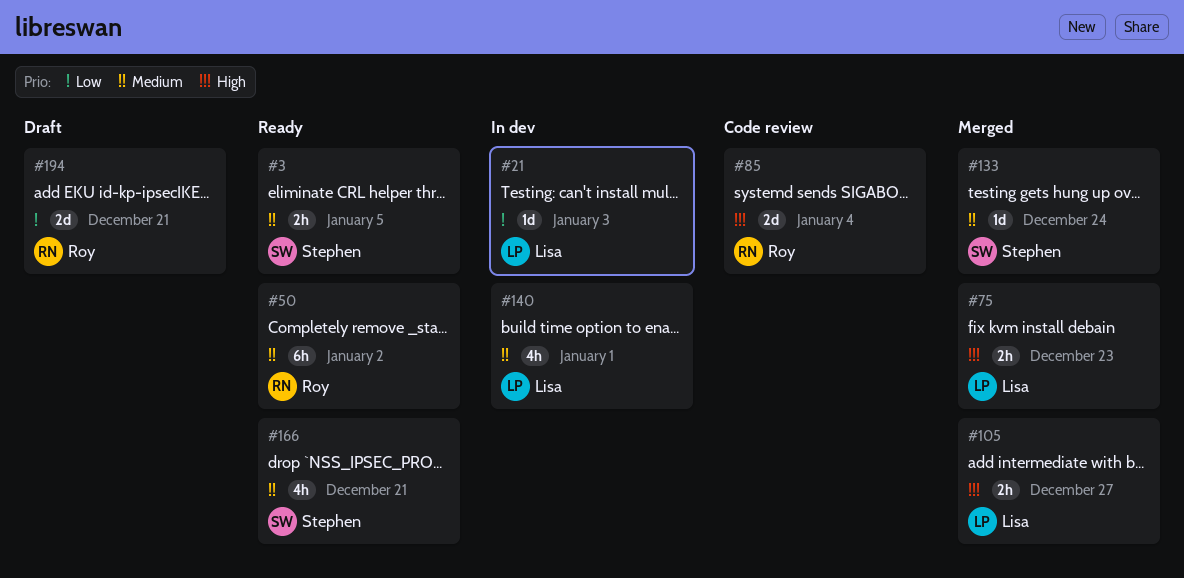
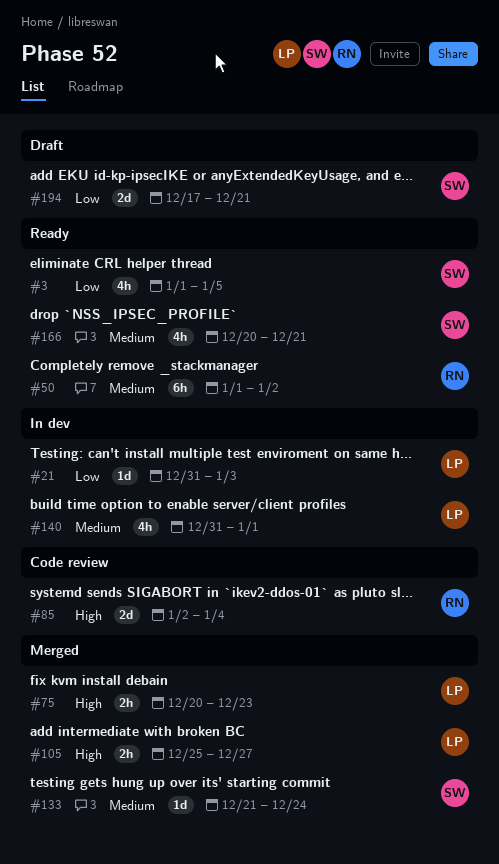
#3, priority: Medium -> Low
#3, estimate: 2h -> 4h
#194, owner: Roy -> Stephen

